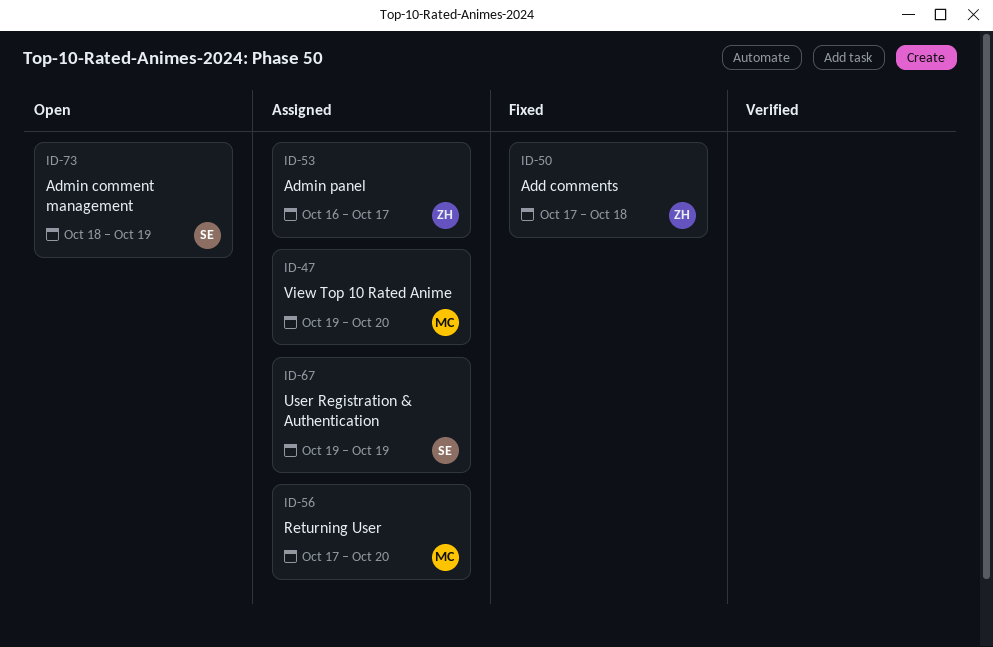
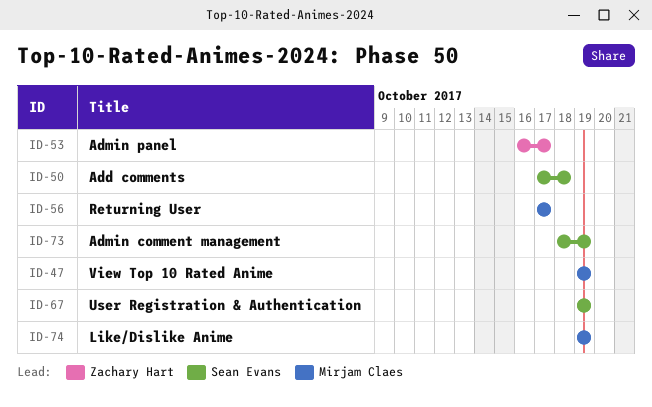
ID-47, due: Oct 20 -> Oct 19
ID-50, owner: Zachary Hart -> Sean Evans
ID-56, due: Oct 20 -> Oct 17
ID-74: none -> present

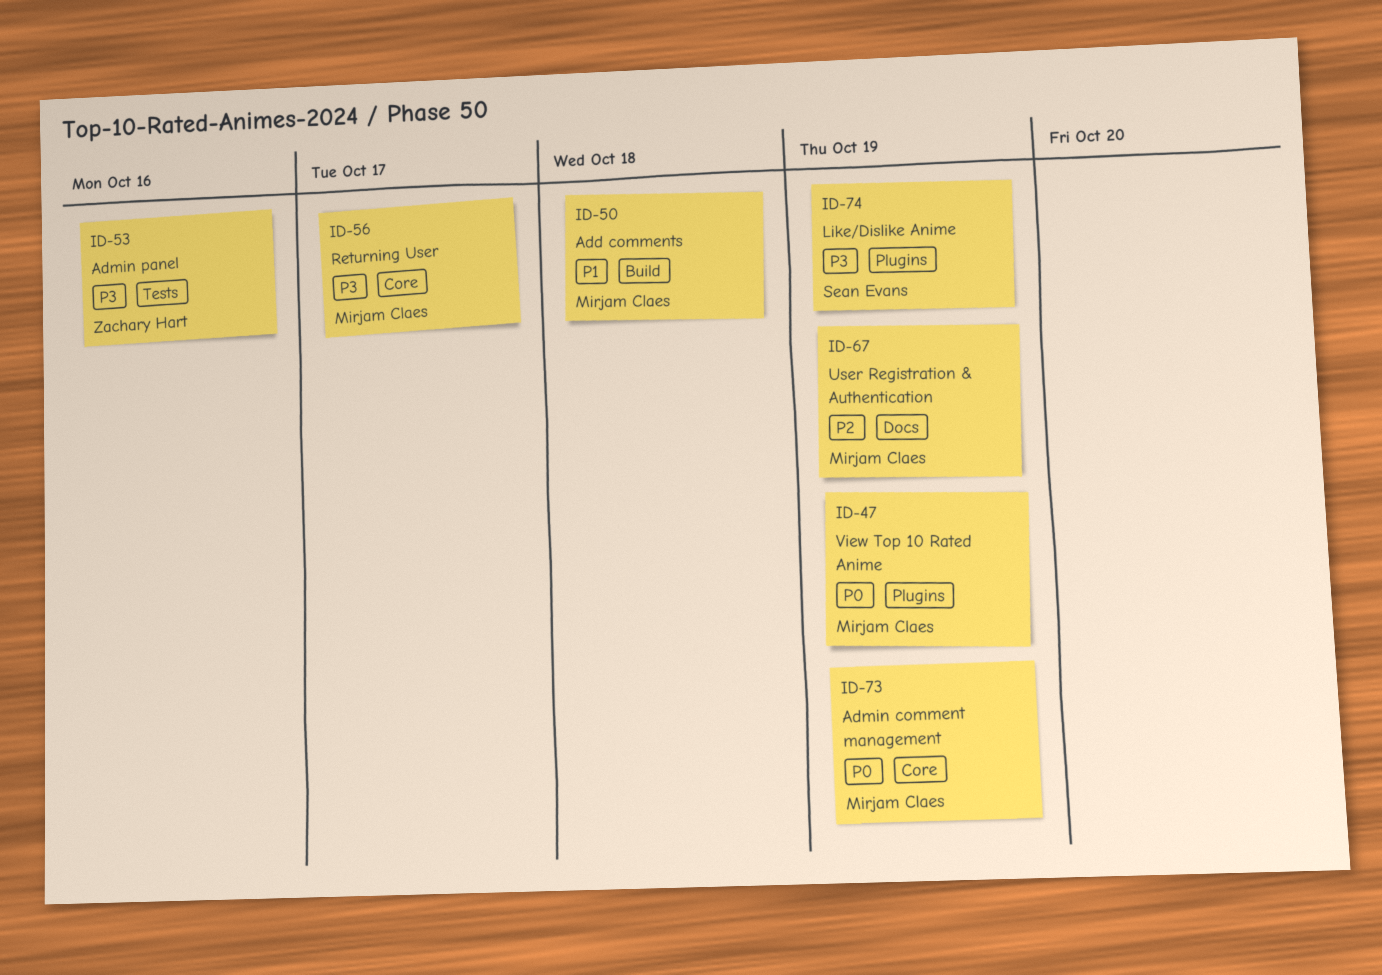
ID-50, owner: Sean Evans -> Mirjam Claes
ID-53, due: Oct 17 -> Oct 16
ID-67, owner: Sean Evans -> Mirjam Claes
ID-73, owner: Sean Evans -> Mirjam Claes
ID-74, owner: Mirjam Claes -> Sean Evans

